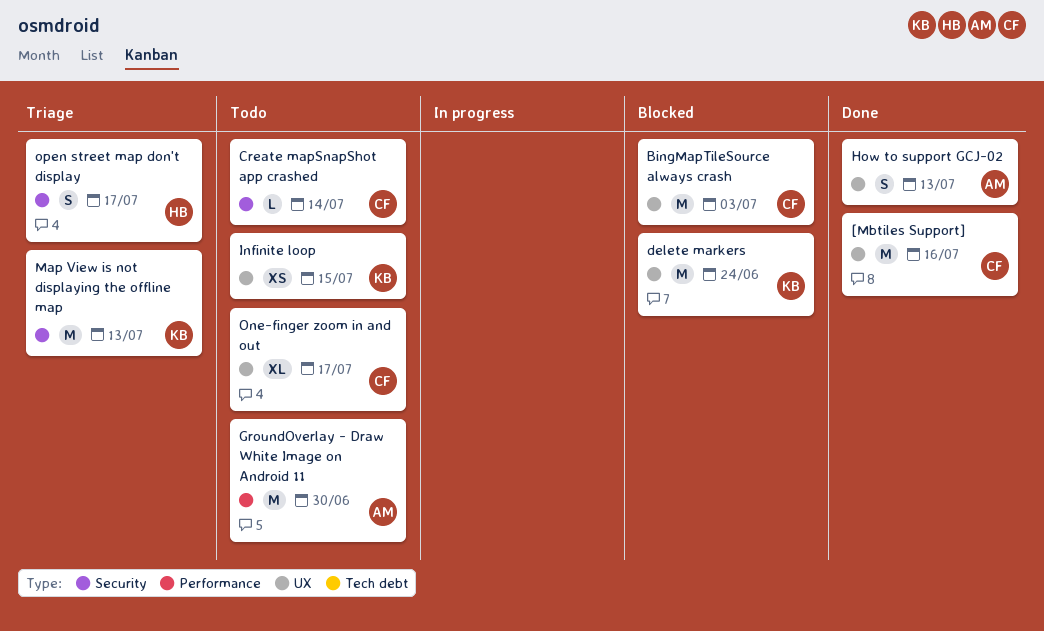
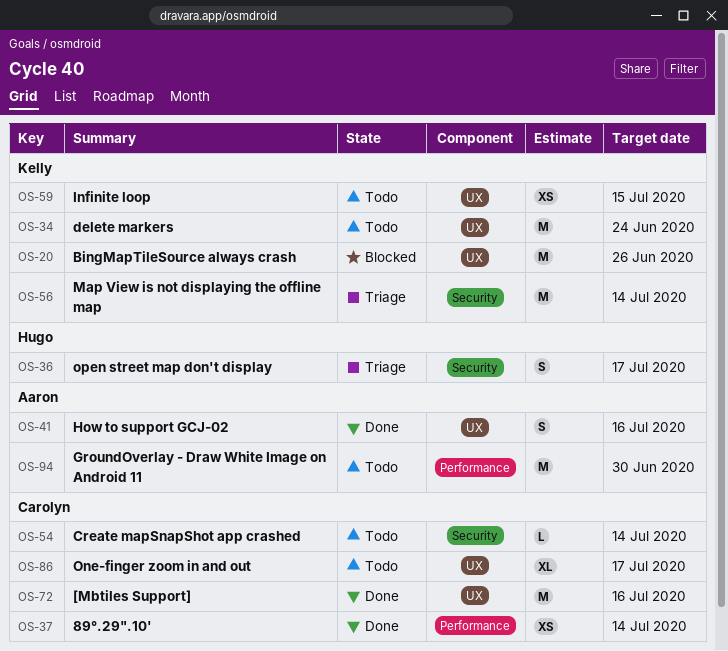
89°.29".10': none -> present
BingMapTileSource always crash, owner: Carolyn -> Kelly
BingMapTileSource always crash, due: Jul 3 -> Jun 26
delete markers, status: Blocked -> Todo
How to support GCJ-02, due: Jul 13 -> Jul 16
Map View is not displaying the offline map, due: Jul 13 -> Jul 14

